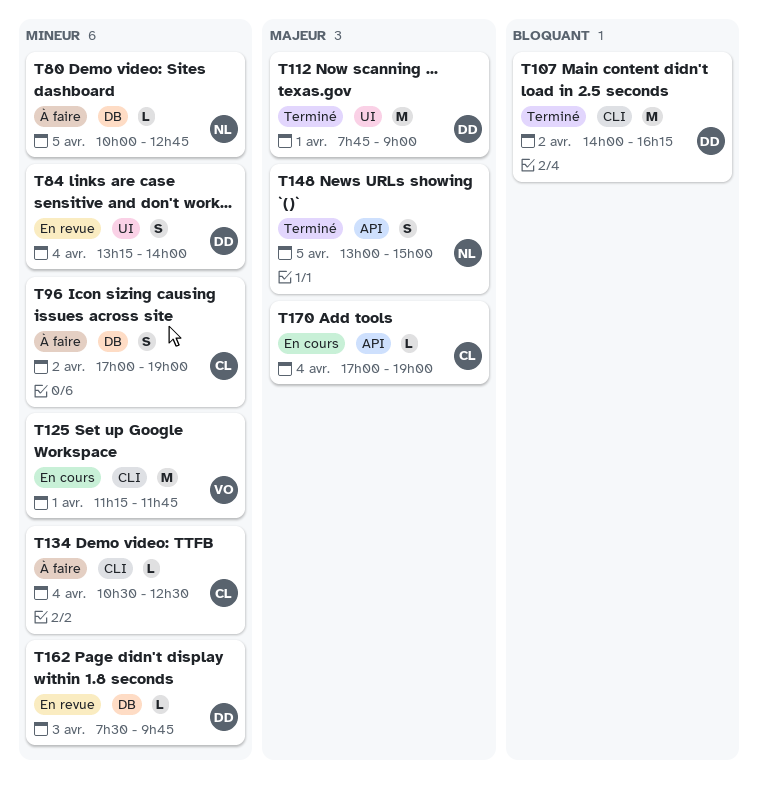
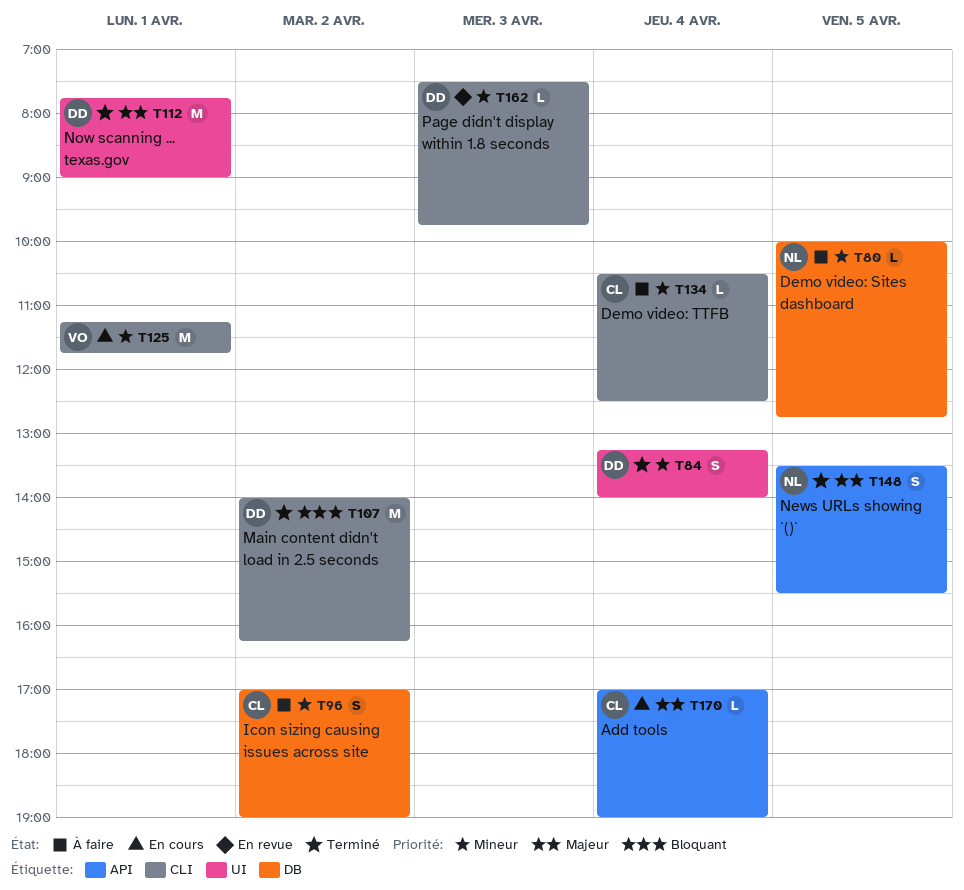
T84, status: En revue -> Terminé
T148, begins: 13:00 -> 13:30
T148, ends: 15:00 -> 15:30
T162, label: DB -> CLI

